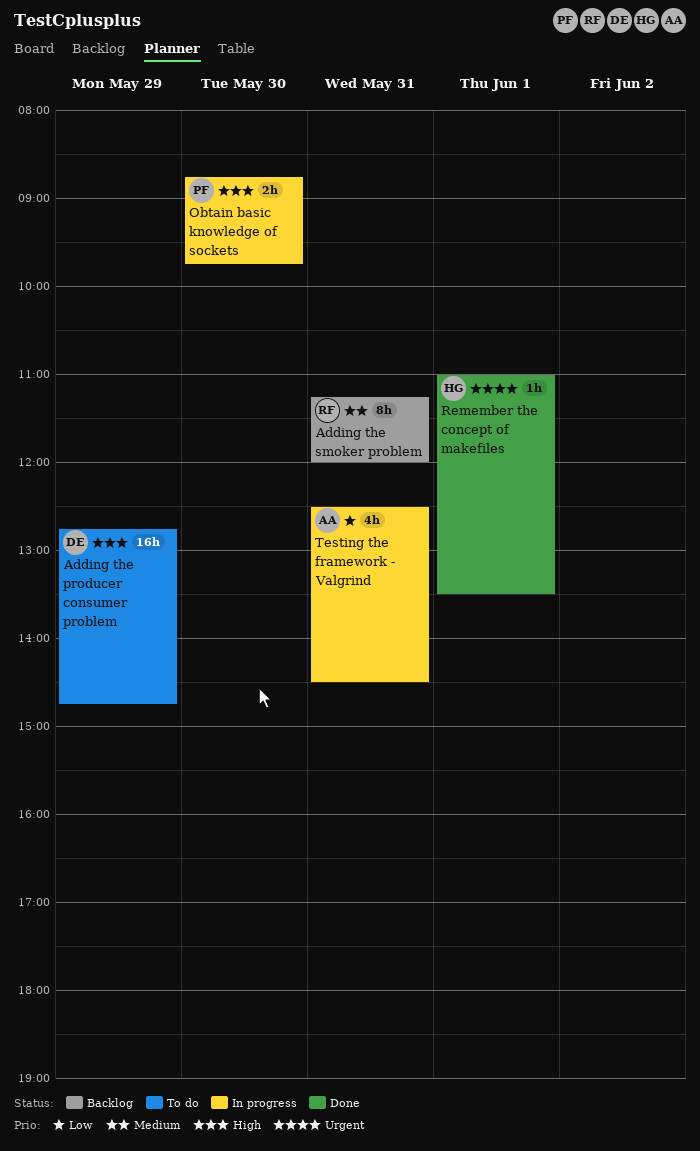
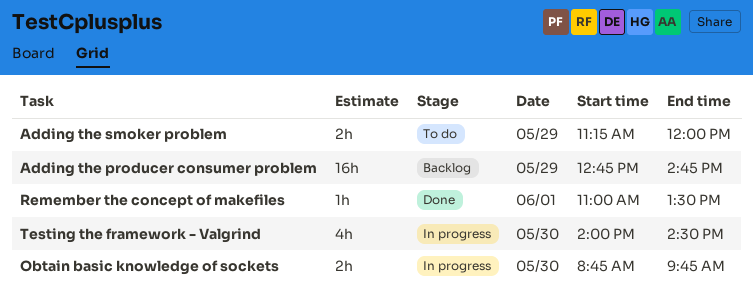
Adding the producer consumer problem, status: To do -> Backlog
Adding the smoker problem, status: Backlog -> To do
Adding the smoker problem, estimate: 8h -> 2h
Adding the smoker problem, day: May 31 -> May 29
Testing the framework - Valgrind, day: May 31 -> May 30
Testing the framework - Valgrind, begins: 12:30 -> 14:00

